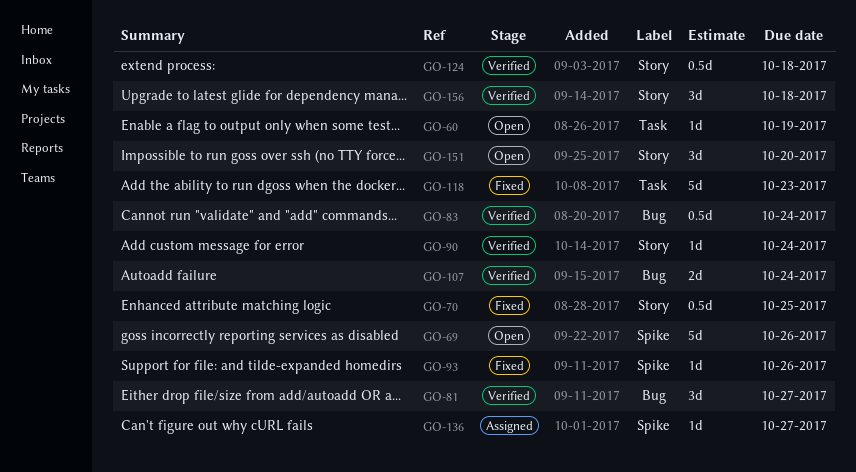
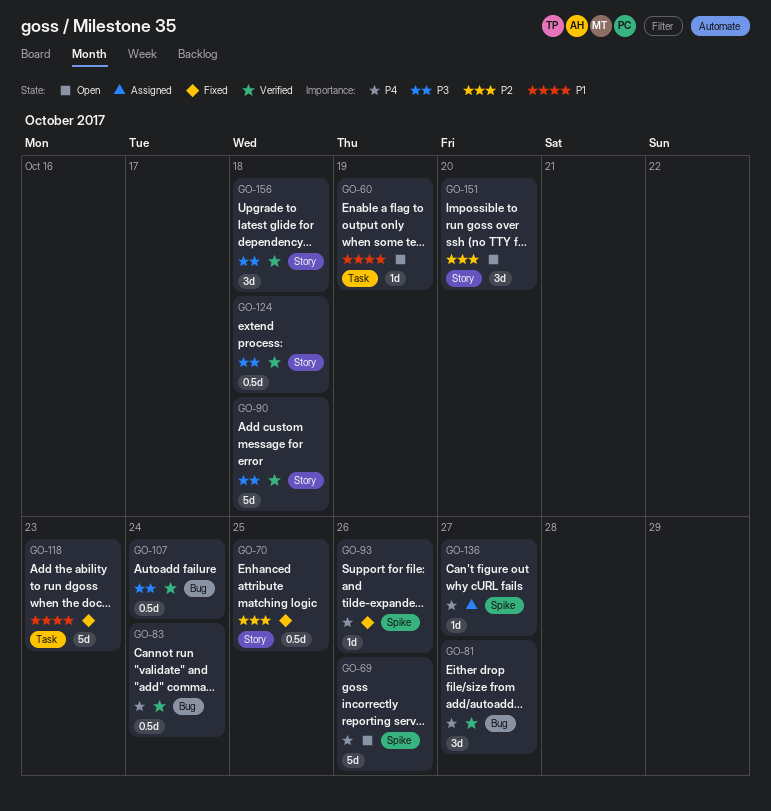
GO-90, estimate: 1d -> 5d
GO-90, due: Oct 24 -> Oct 18
GO-107, estimate: 2d -> 0.5d

